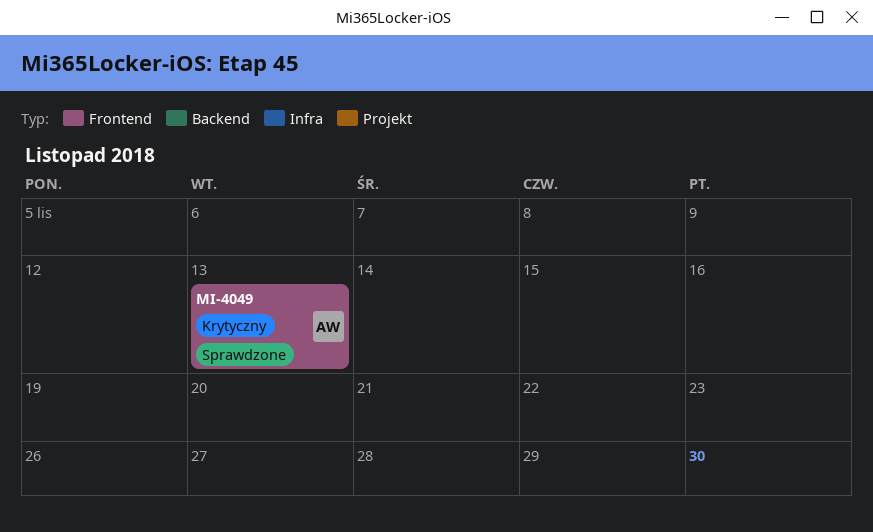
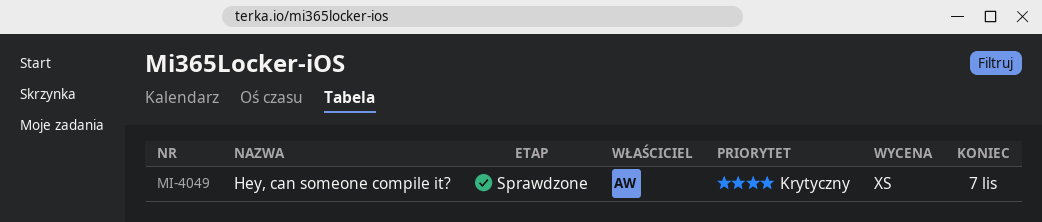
MI-4049, due: Nov 13 -> Nov 7

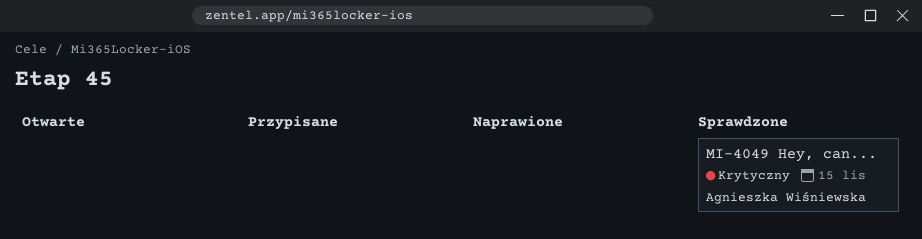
MI-4049, due: Nov 7 -> Nov 15

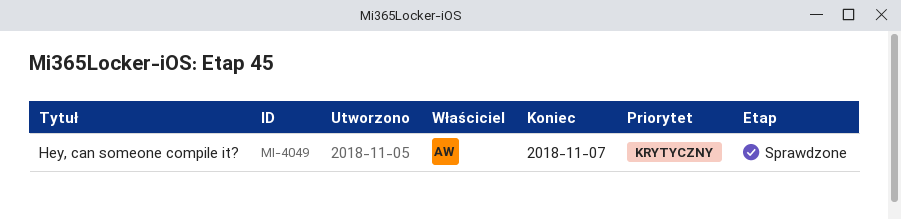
MI-4049, due: Nov 15 -> Nov 7

